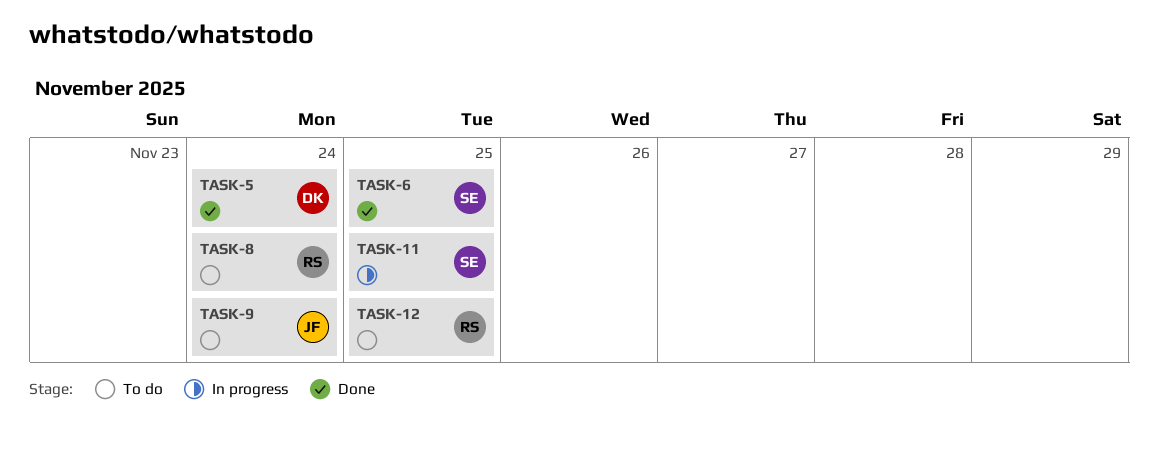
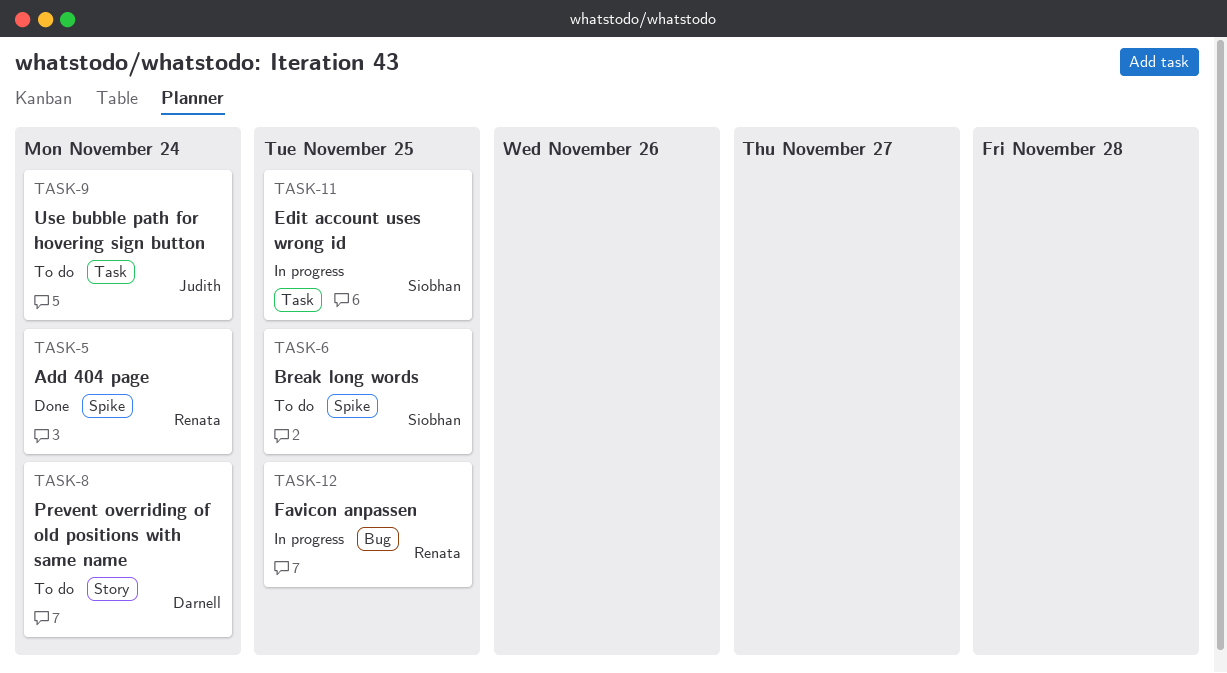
TASK-5, owner: Darnell -> Renata
TASK-6, status: Done -> To do
TASK-8, owner: Renata -> Darnell
TASK-12, status: To do -> In progress

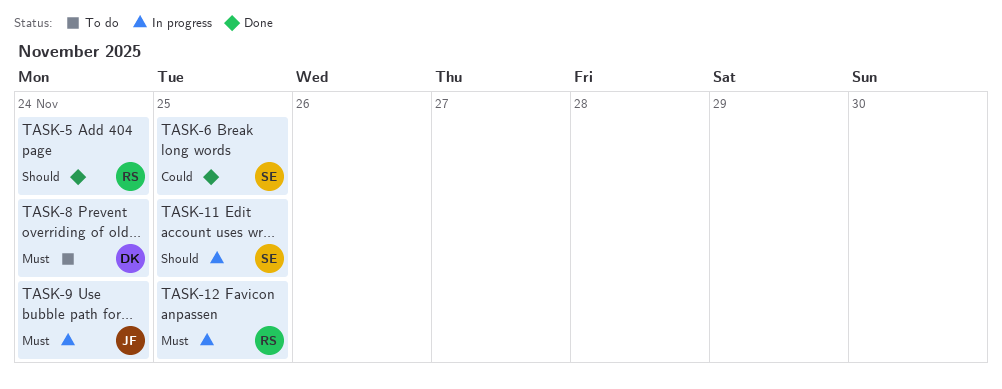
TASK-6, status: To do -> Done
TASK-9, status: To do -> In progress

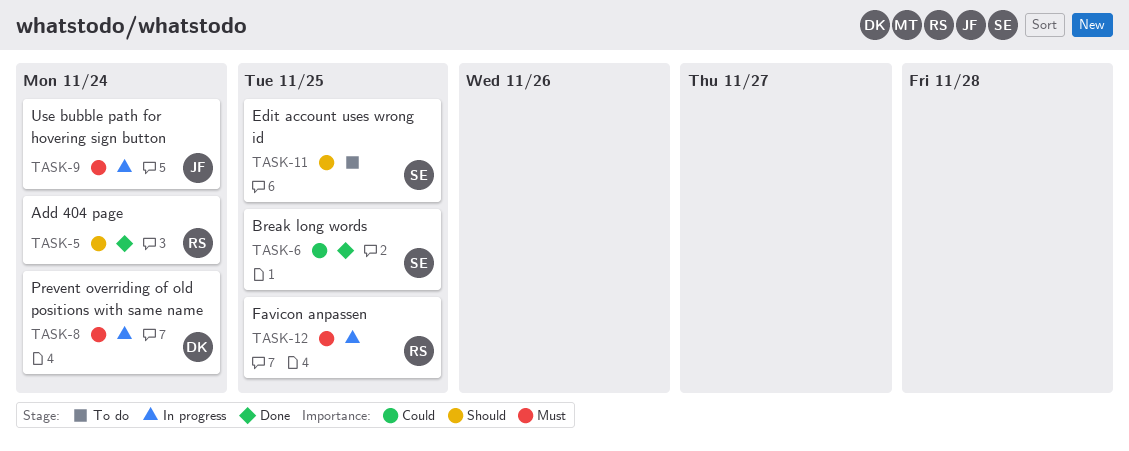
TASK-8, status: To do -> In progress
TASK-11, status: In progress -> To do

